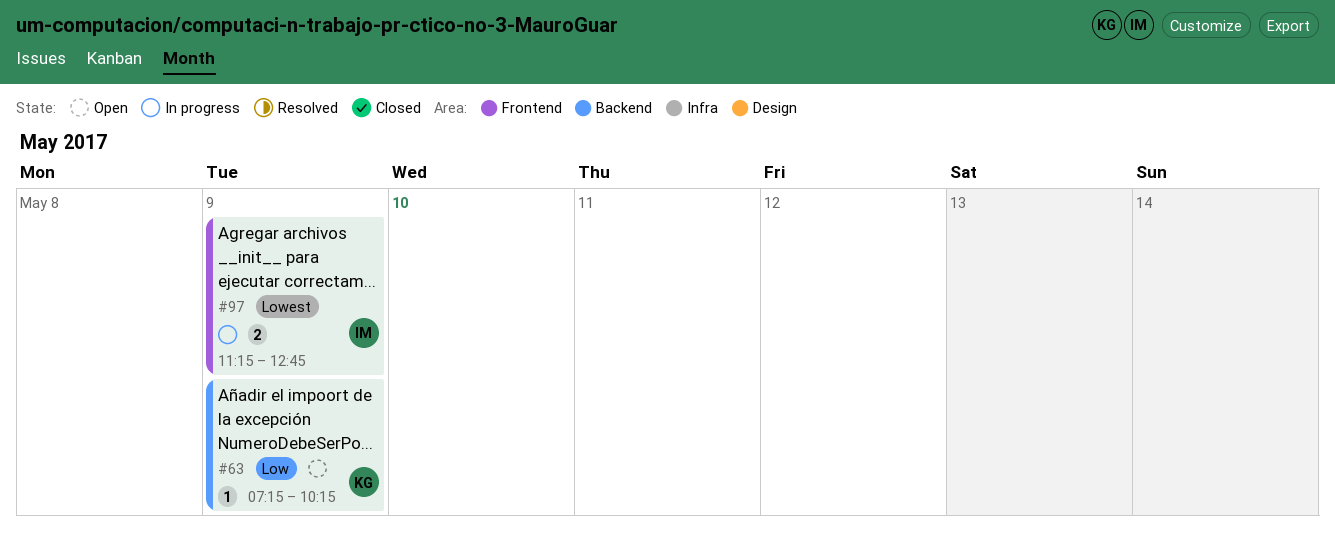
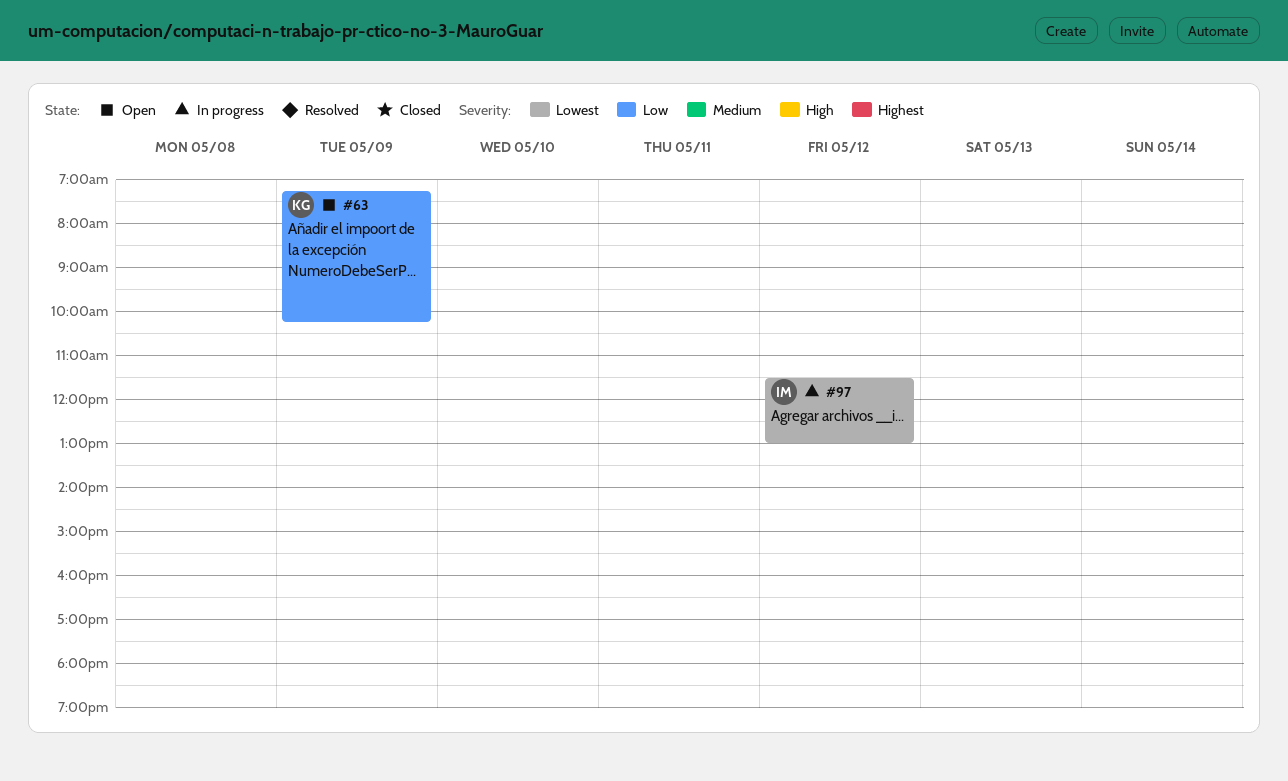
#97, day: May 9 -> May 12
#97, begins: 11:15 -> 11:30
#97, ends: 12:45 -> 13:00

